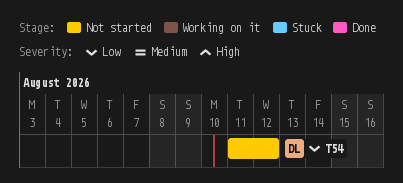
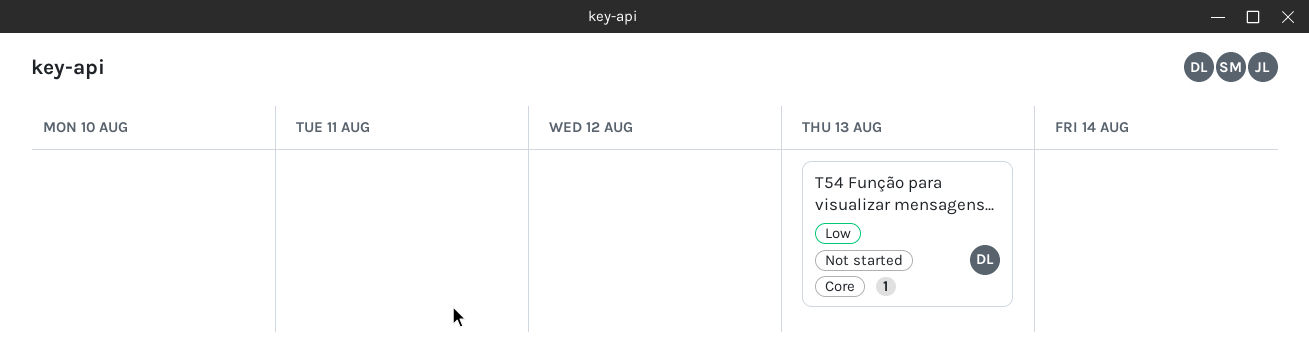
T54, due: Aug 12 -> Aug 13

